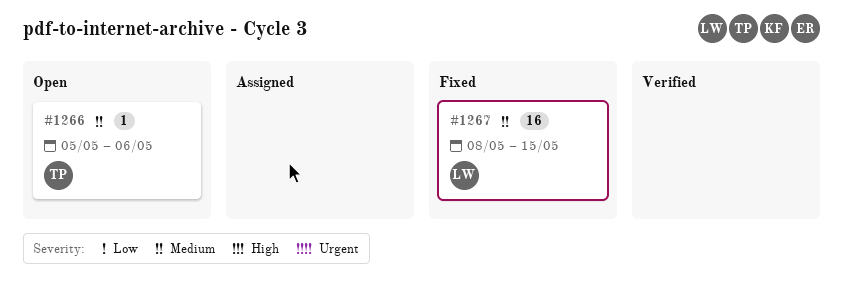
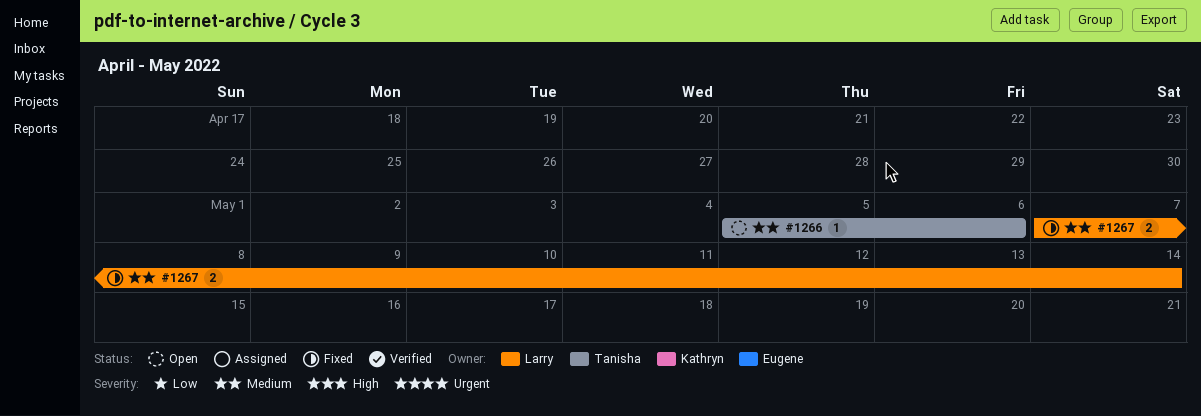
#1267, estimate: 16 -> 2
#1267, start: May 8 -> May 7
#1267, due: May 15 -> May 14

